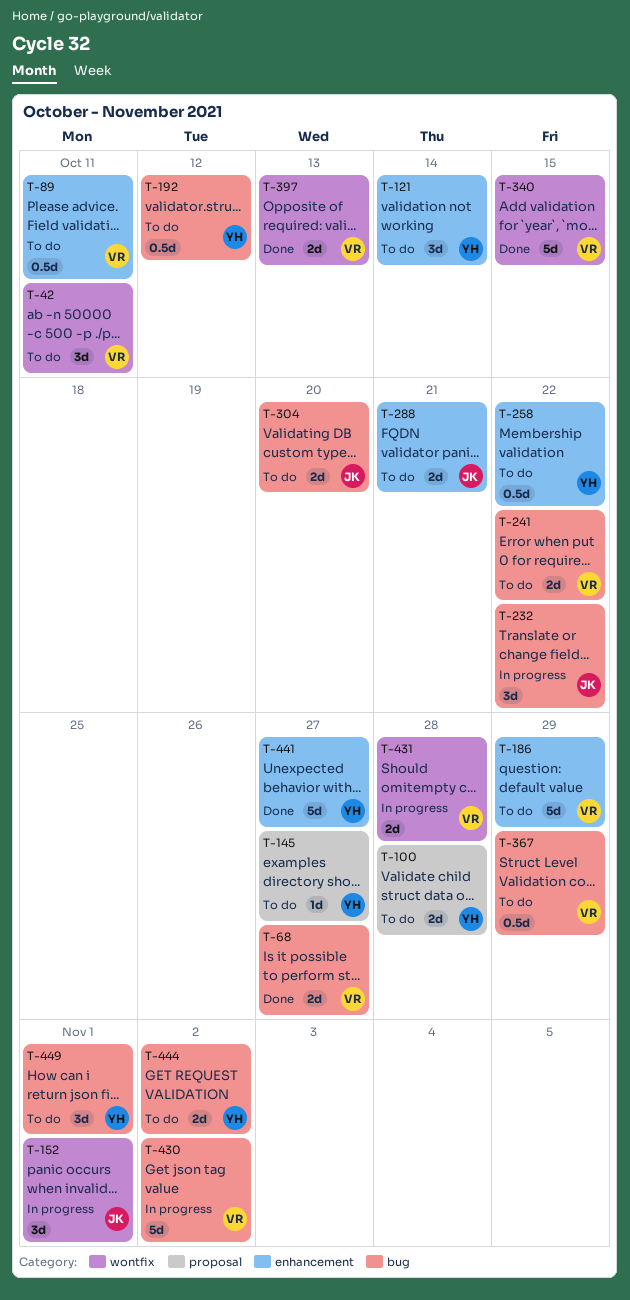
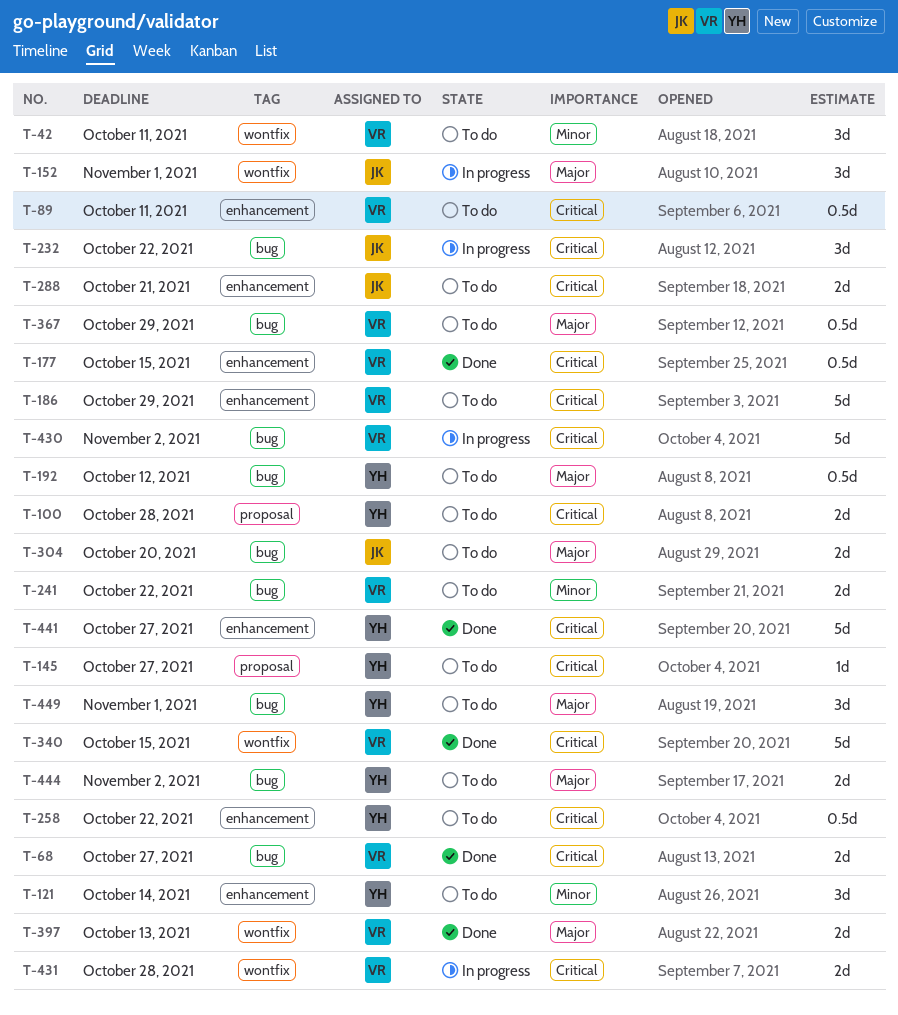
T-177: none -> present

